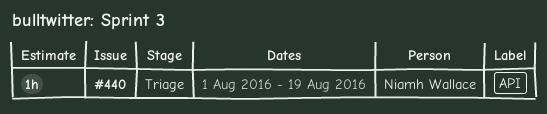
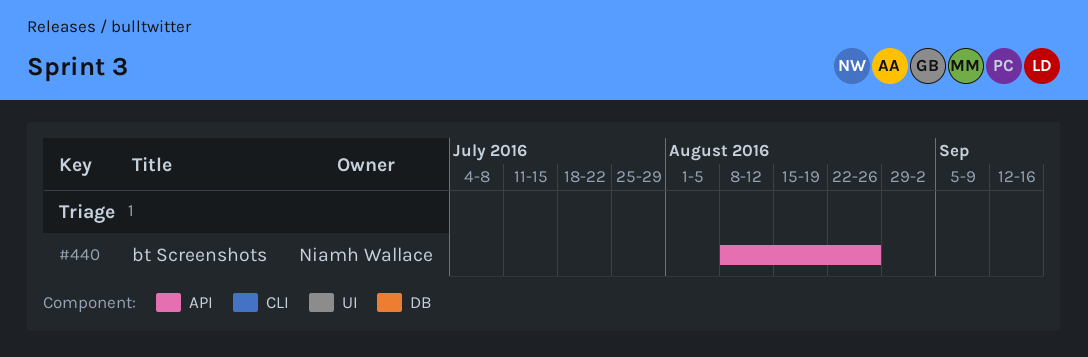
#440, start: Aug 1 -> Aug 8
#440, due: Aug 19 -> Aug 26

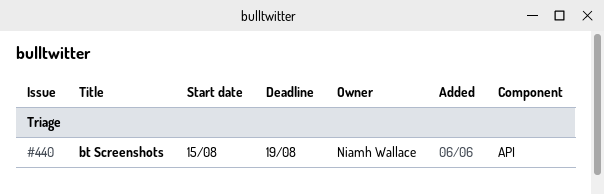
#440, start: Aug 8 -> Aug 15
#440, due: Aug 26 -> Aug 19

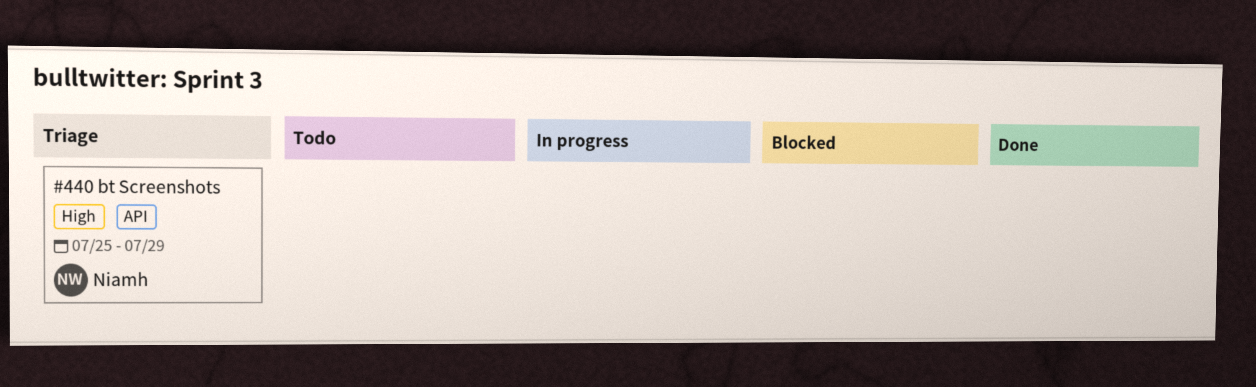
#440, start: Aug 15 -> Jul 25
#440, due: Aug 19 -> Jul 29

